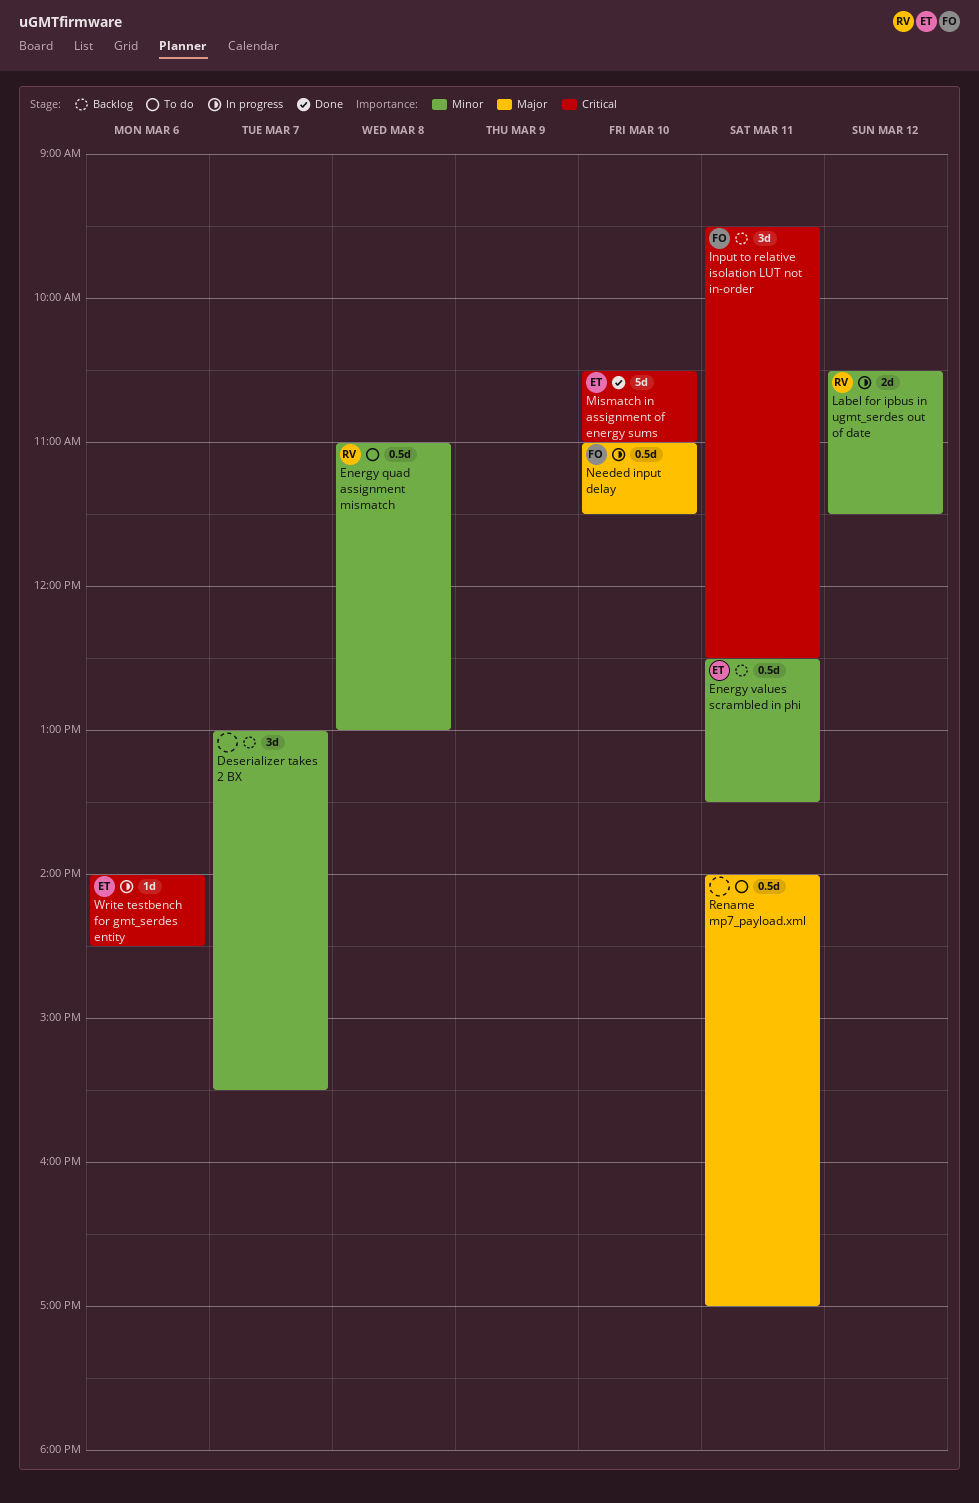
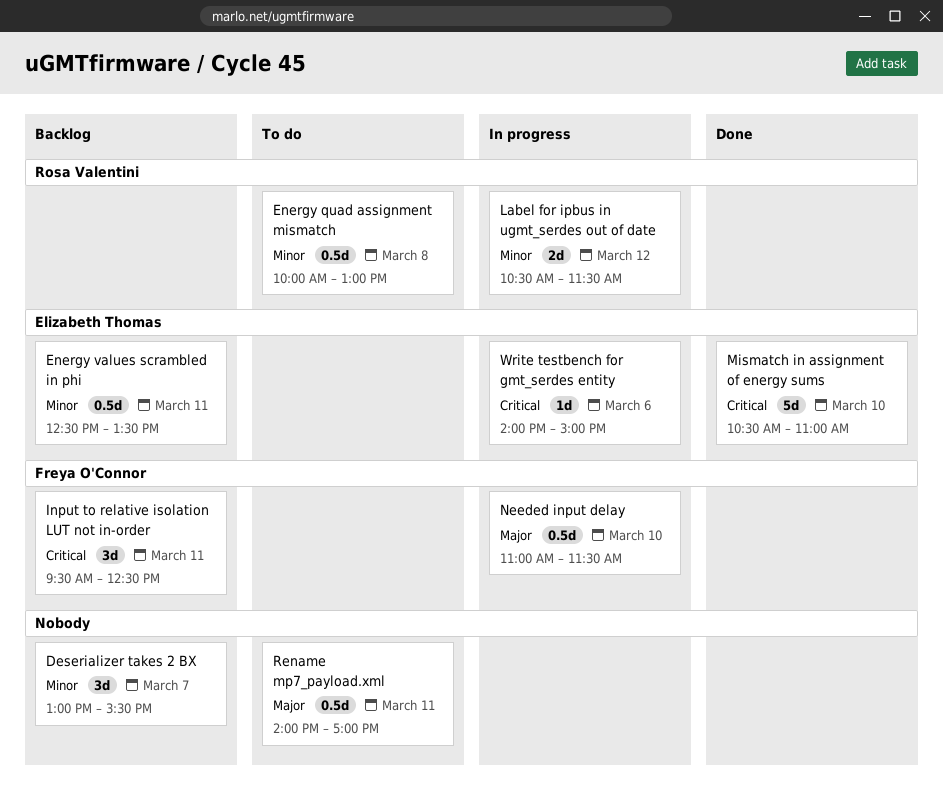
Energy quad assignment mismatch, begins: 11:00 -> 10:00
Write testbench for gmt_serdes entity, ends: 14:30 -> 15:00

